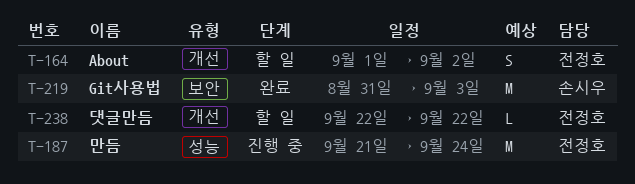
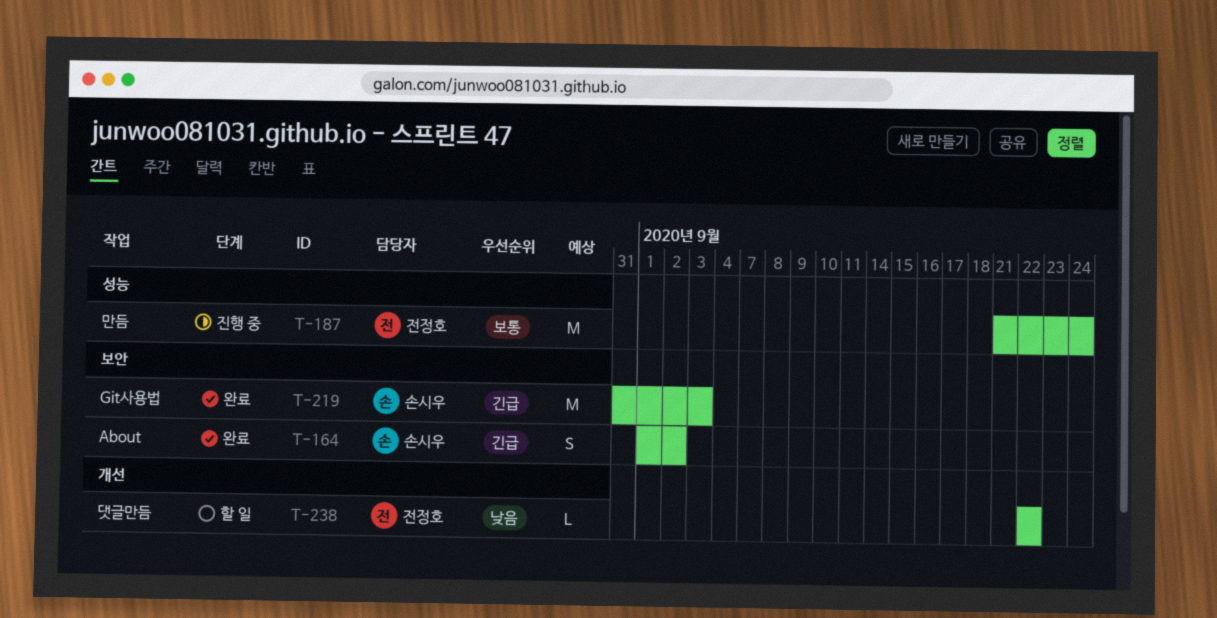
T-164, status: 할 일 -> 완료
T-164, owner: 전정호 -> 손시우
T-164, label: 개선 -> 보안

